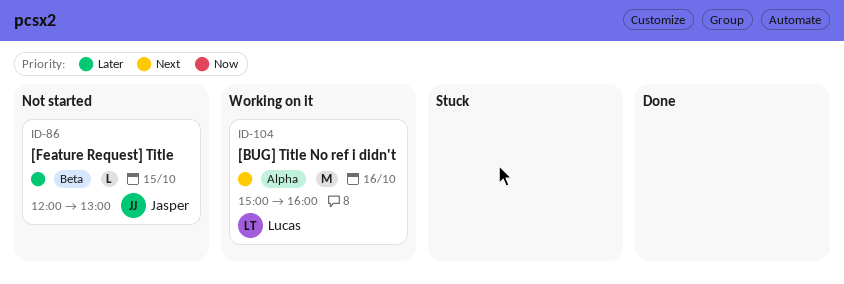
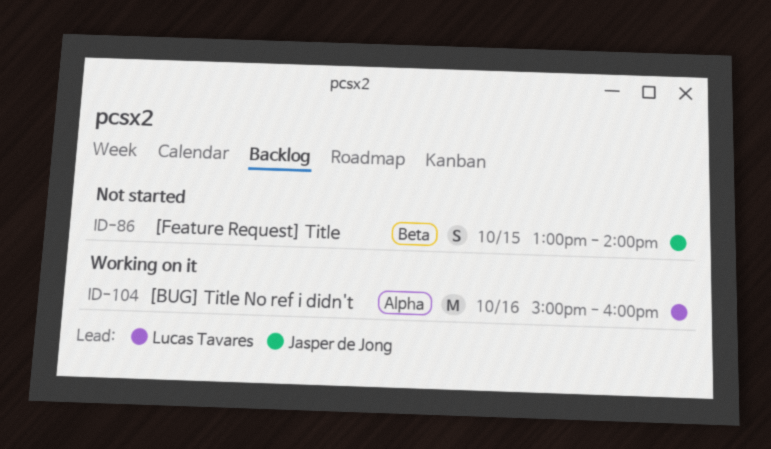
ID-86, estimate: L -> S
ID-86, begins: 12:00 -> 13:00
ID-86, ends: 13:00 -> 14:00

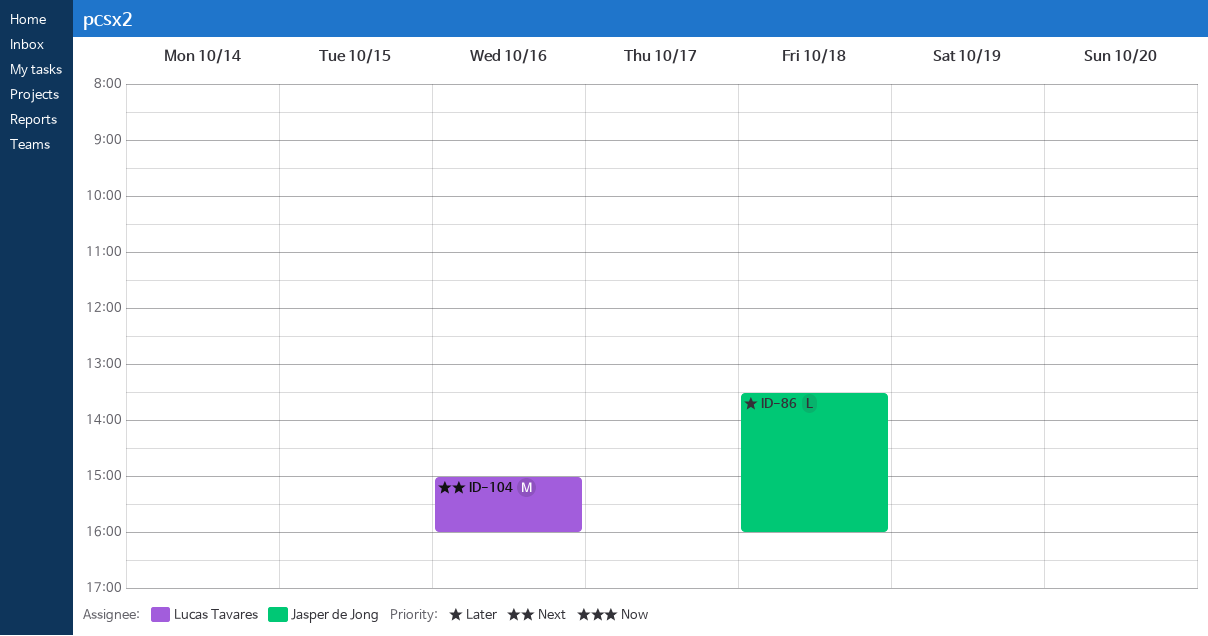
ID-86, estimate: S -> L
ID-86, day: Oct 15 -> Oct 18
ID-86, begins: 13:00 -> 13:30
ID-86, ends: 14:00 -> 16:00

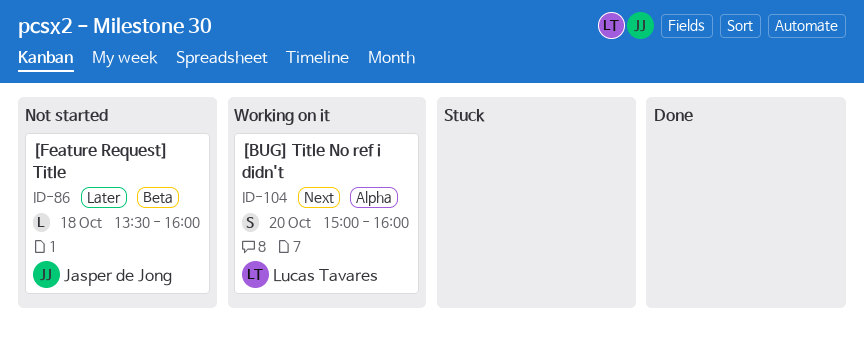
ID-104, estimate: M -> S
ID-104, day: Oct 16 -> Oct 20

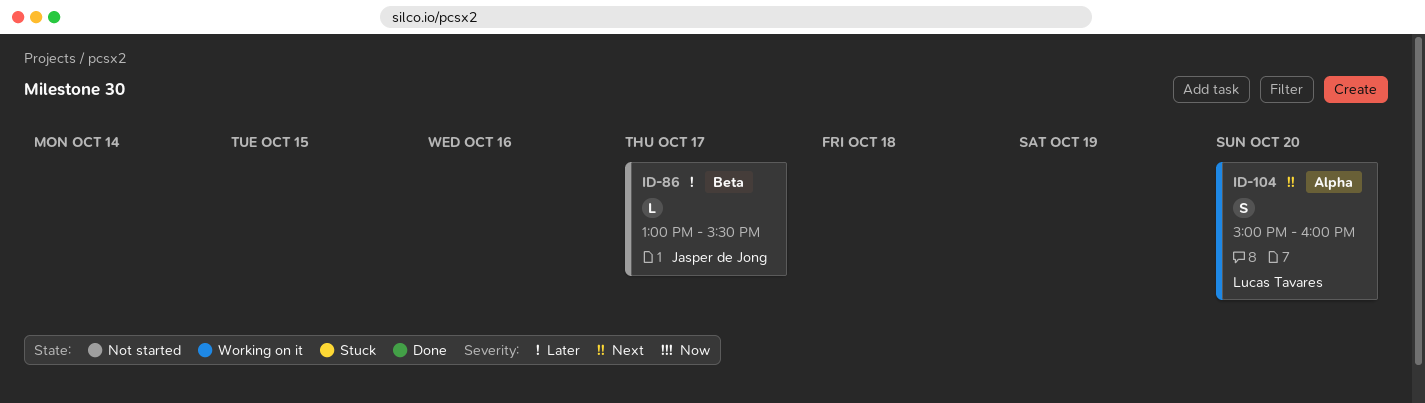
ID-86, day: Oct 18 -> Oct 17
ID-86, begins: 13:30 -> 13:00
ID-86, ends: 16:00 -> 15:30

